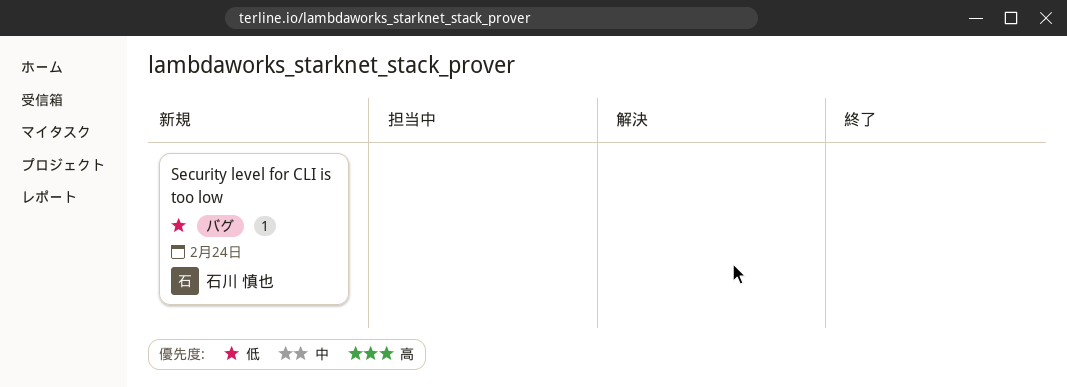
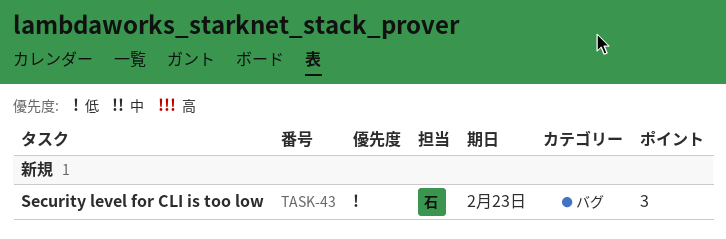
Security level for CLI is too low, estimate: 1 -> 3
Security level for CLI is too low, due: Feb 24 -> Feb 23

